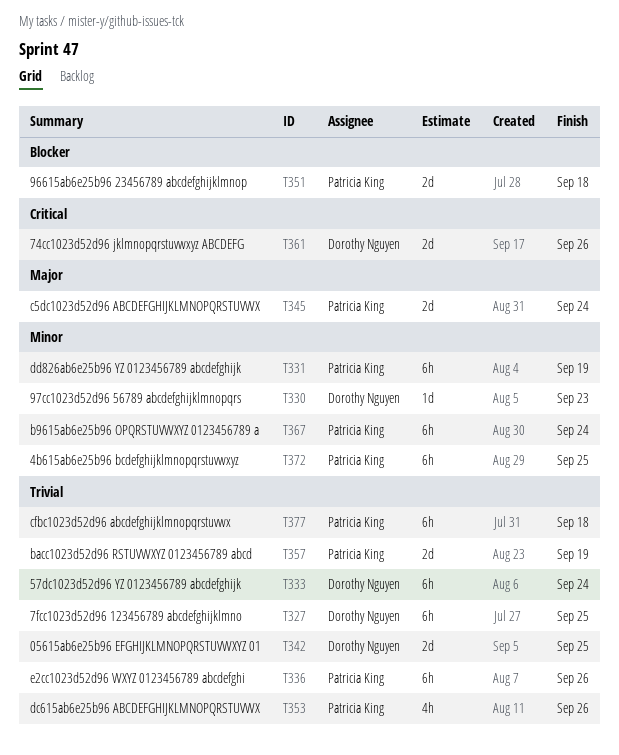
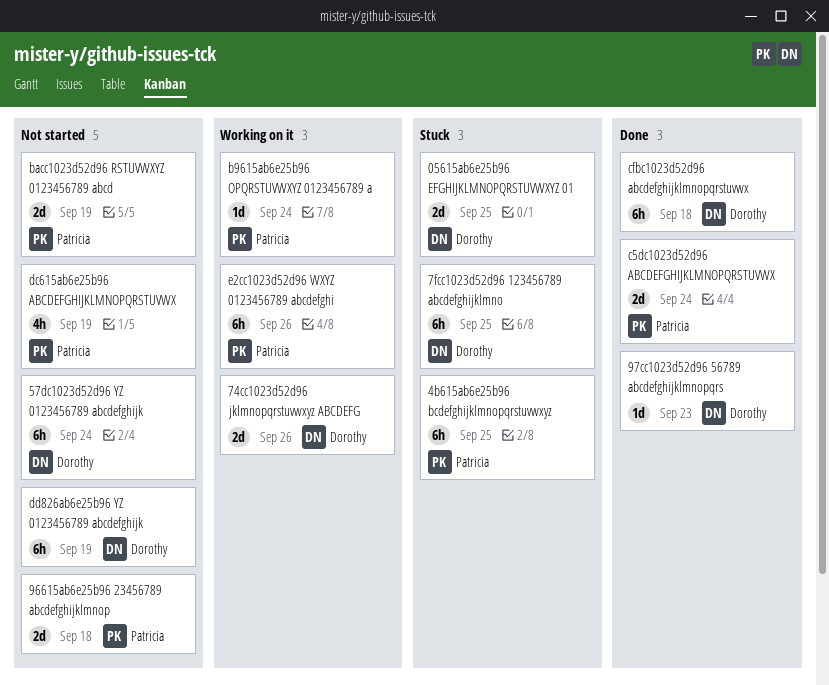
b9615ab6e25b96 OPQRSTUVWXYZ 0123456789 a, estimate: 6h -> 1d
cfbc1023d52d96 abcdefghijklmnopqrstuvwx, owner: Patricia King -> Dorothy Nguyen
dc615ab6e25b96 ABCDEFGHIJKLMNOPQRSTUVWX, due: Sep 26 -> Sep 19
dd826ab6e25b96 YZ 0123456789 abcdefghijk, owner: Patricia King -> Dorothy Nguyen

